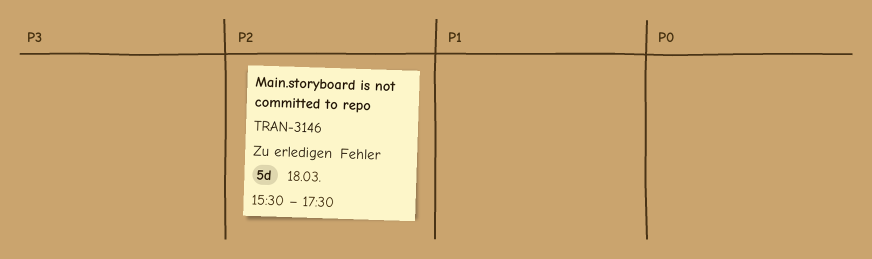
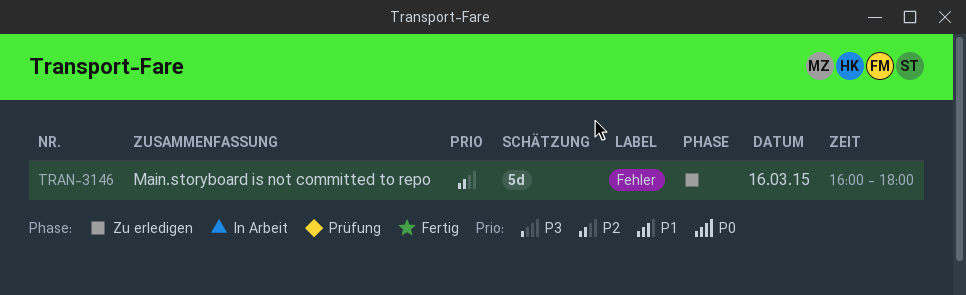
TRAN-3146, day: Mar 18 -> Mar 16
TRAN-3146, begins: 15:30 -> 16:00
TRAN-3146, ends: 17:30 -> 18:00

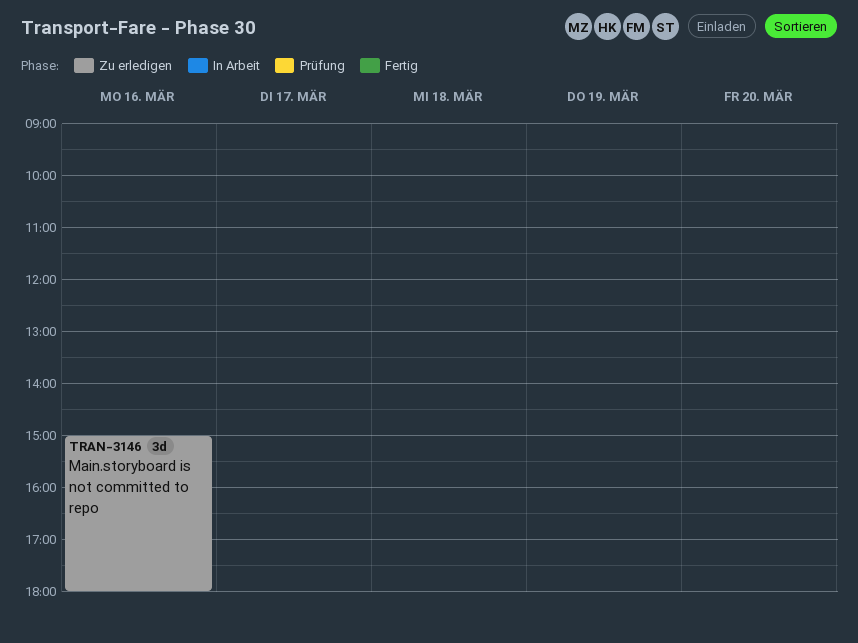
TRAN-3146, estimate: 5d -> 3d
TRAN-3146, begins: 16:00 -> 15:00

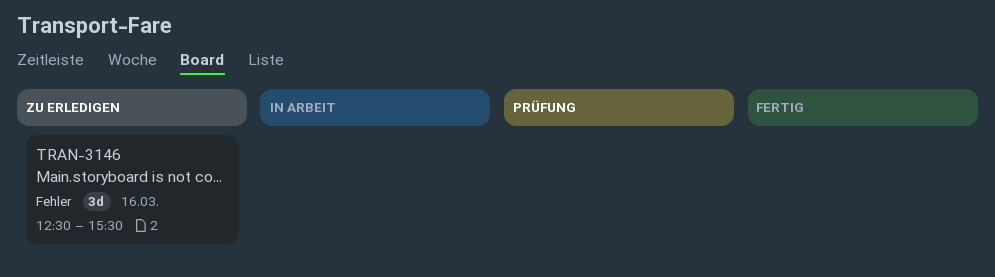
TRAN-3146, begins: 15:00 -> 12:30
TRAN-3146, ends: 18:00 -> 15:30

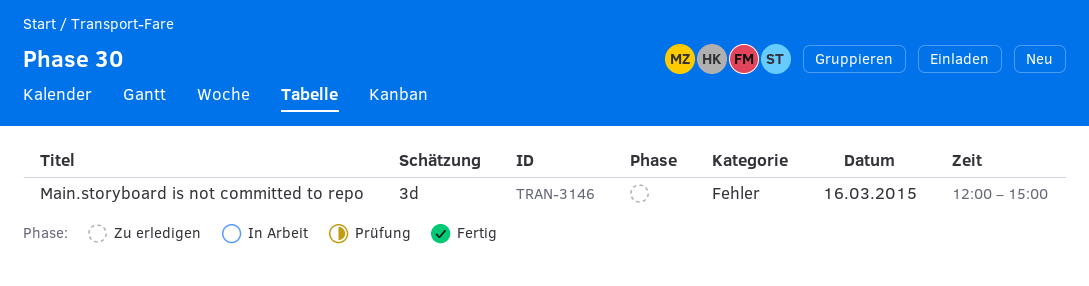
TRAN-3146, begins: 12:30 -> 12:00
TRAN-3146, ends: 15:30 -> 15:00

